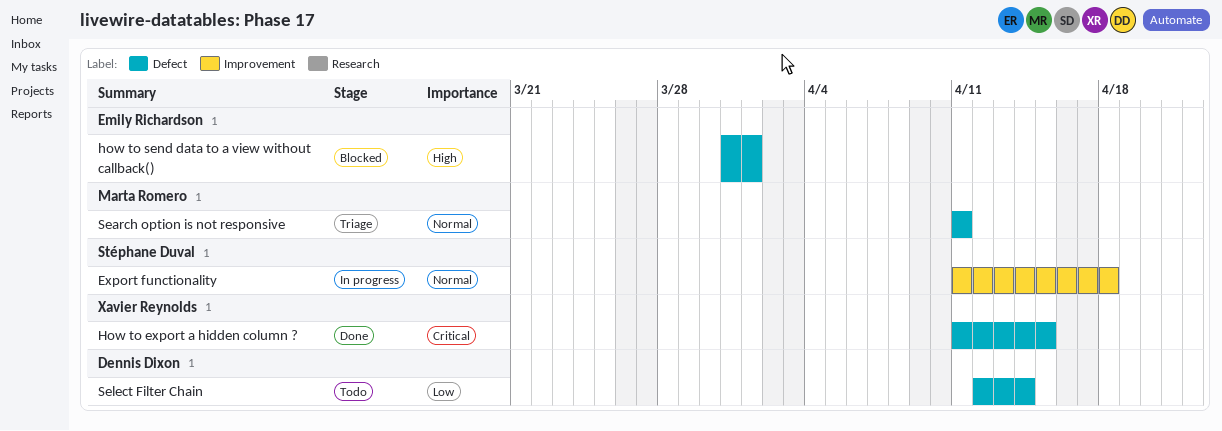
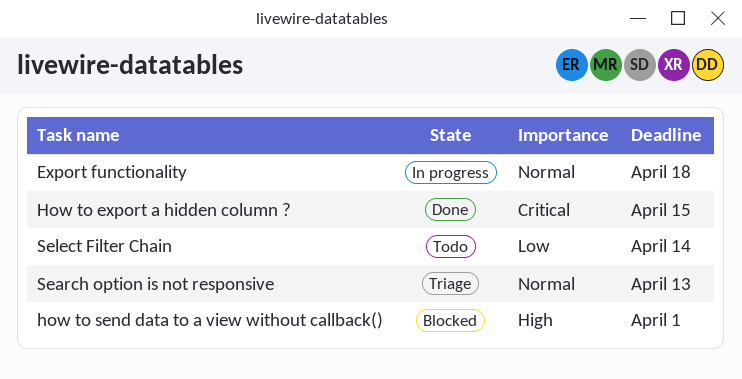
Search option is not responsive, due: Apr 11 -> Apr 13

